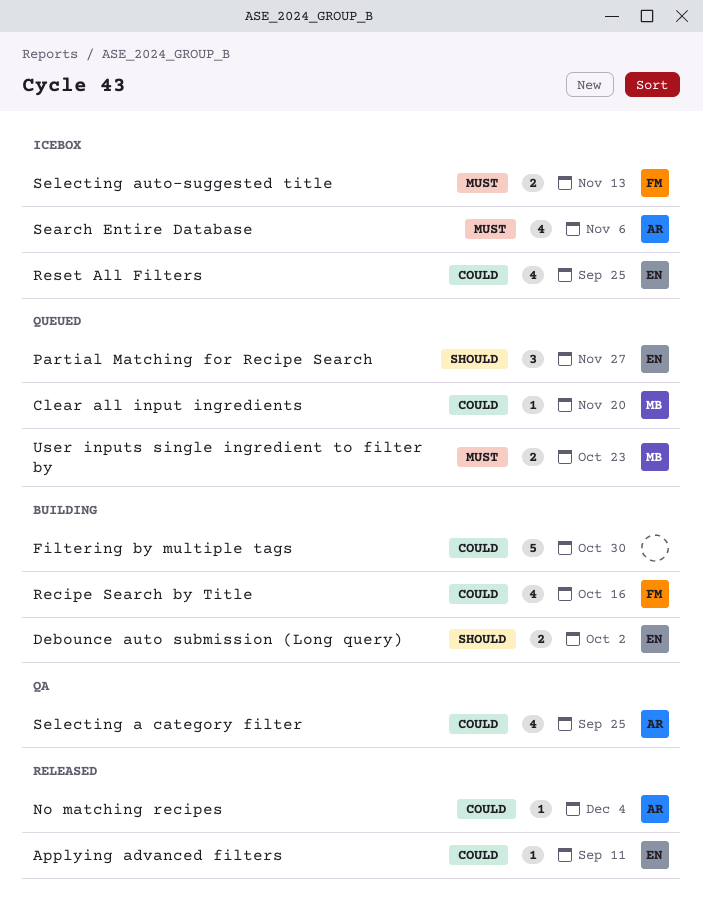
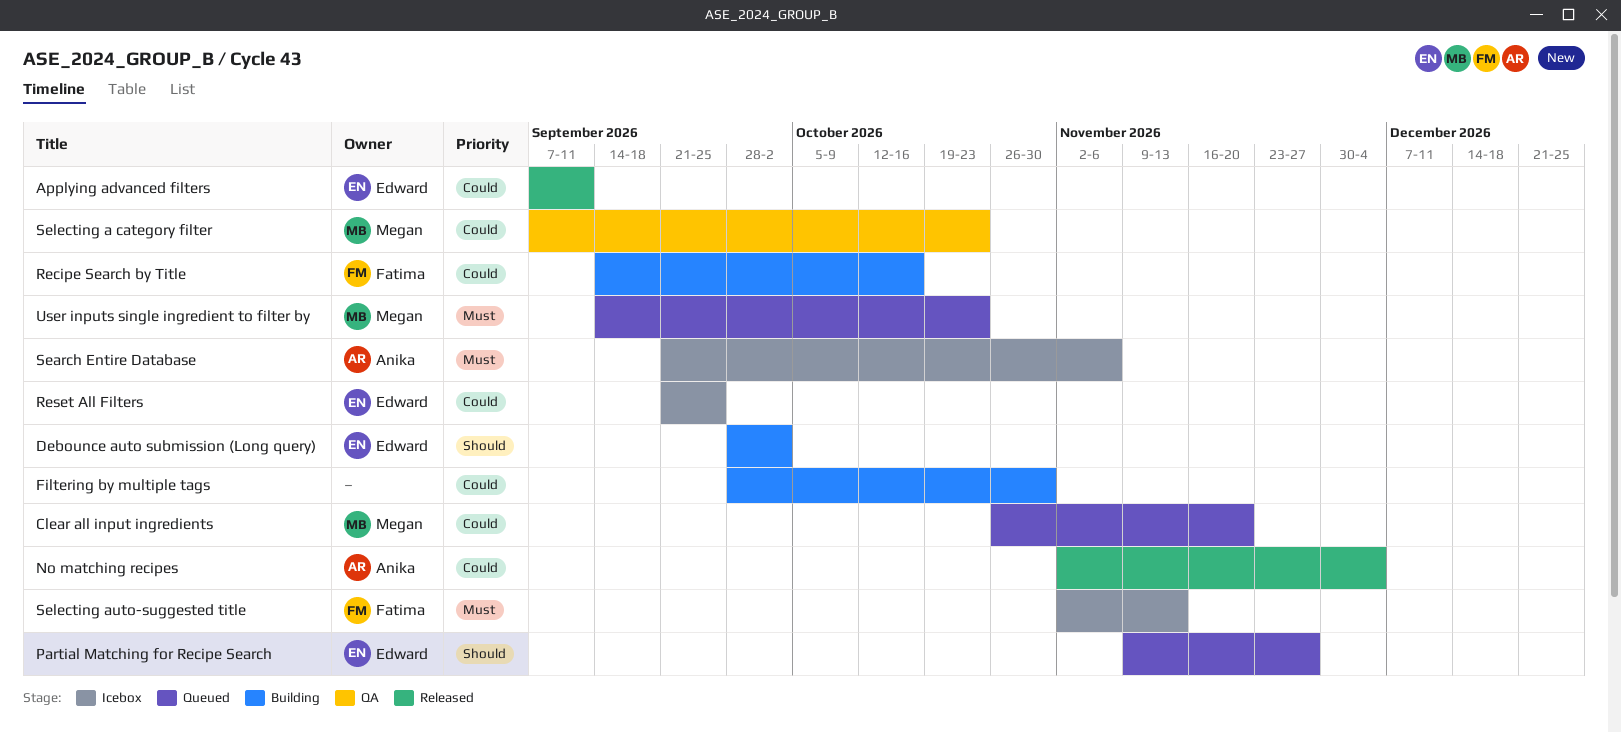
Selecting a category filter, owner: Anika -> Megan
Selecting a category filter, due: Sep 25 -> Oct 23

